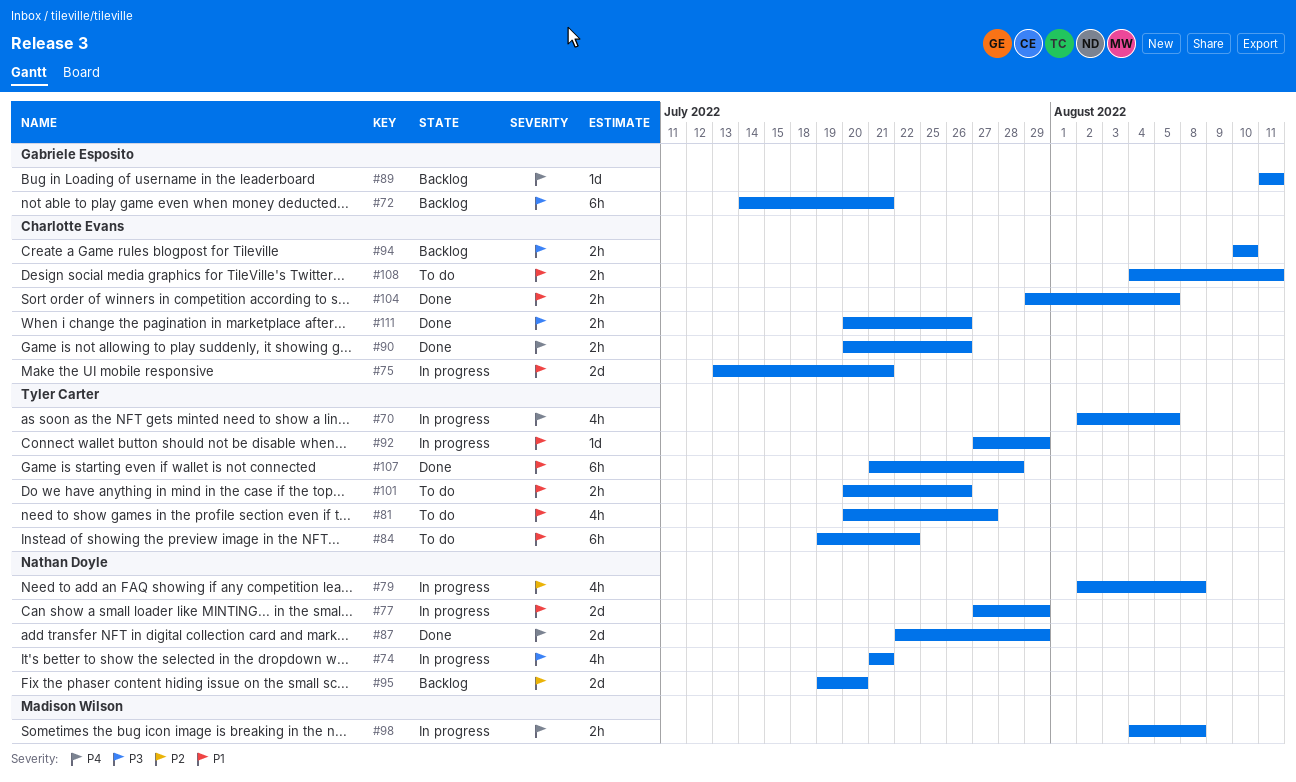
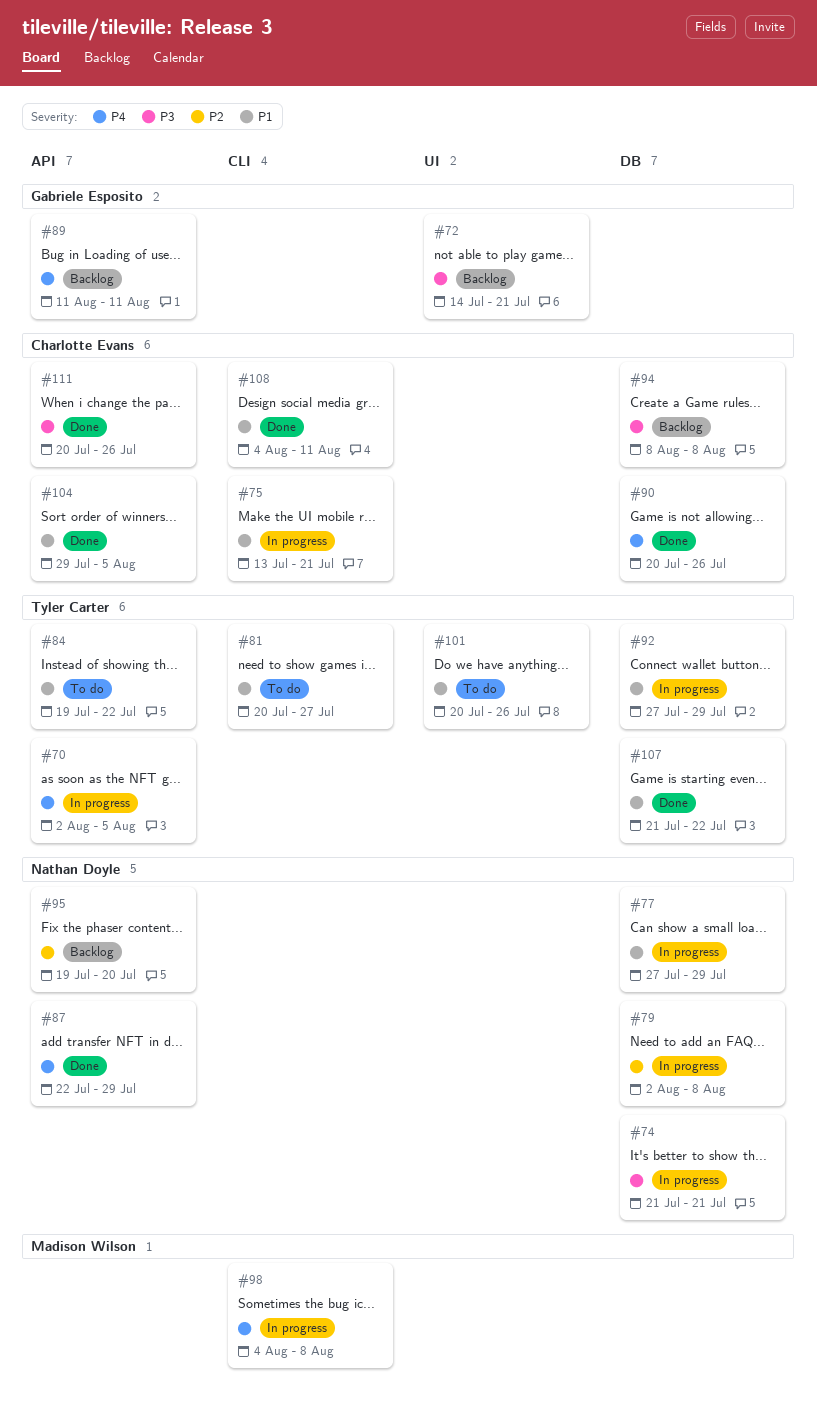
#94, start: Aug 10 -> Aug 8
#94, due: Aug 10 -> Aug 8
#107, due: Jul 28 -> Jul 22
#108, status: To do -> Done

